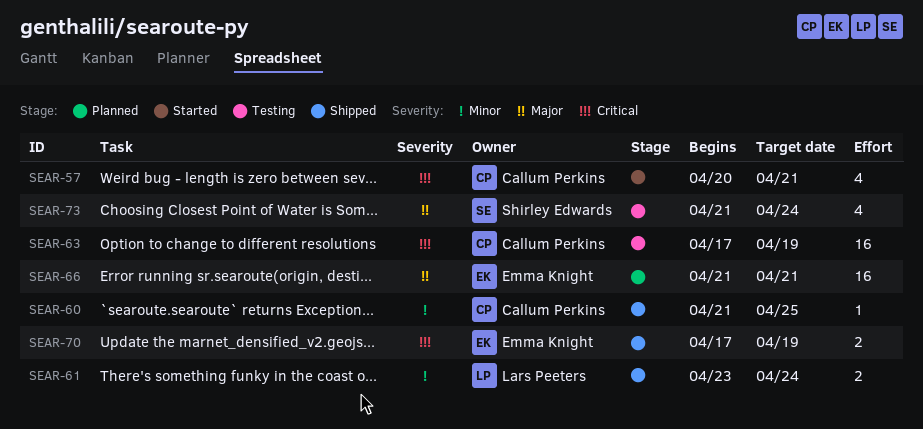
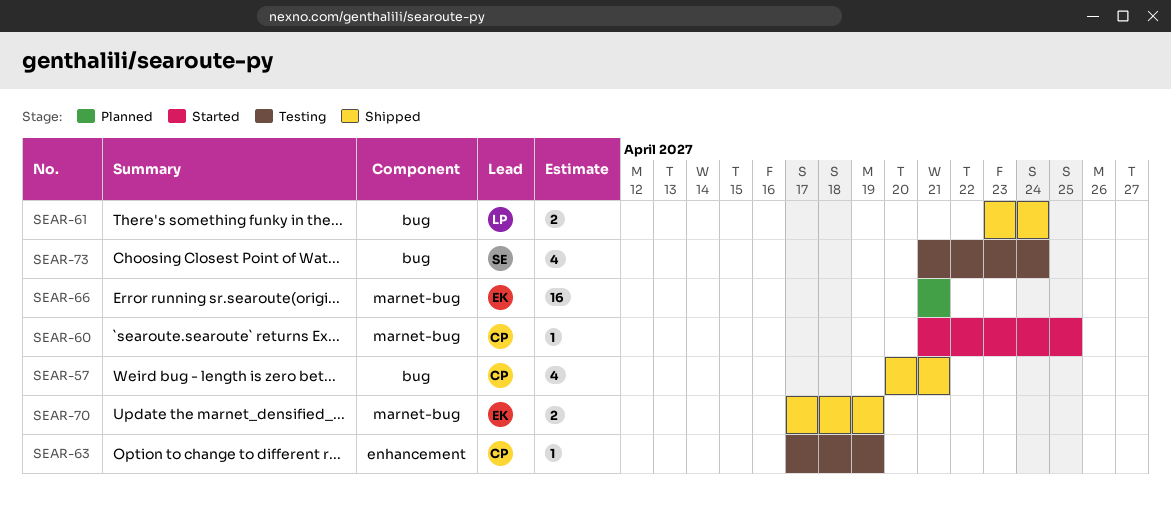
SEAR-57, status: Started -> Shipped
SEAR-60, status: Shipped -> Started
SEAR-63, estimate: 16 -> 1

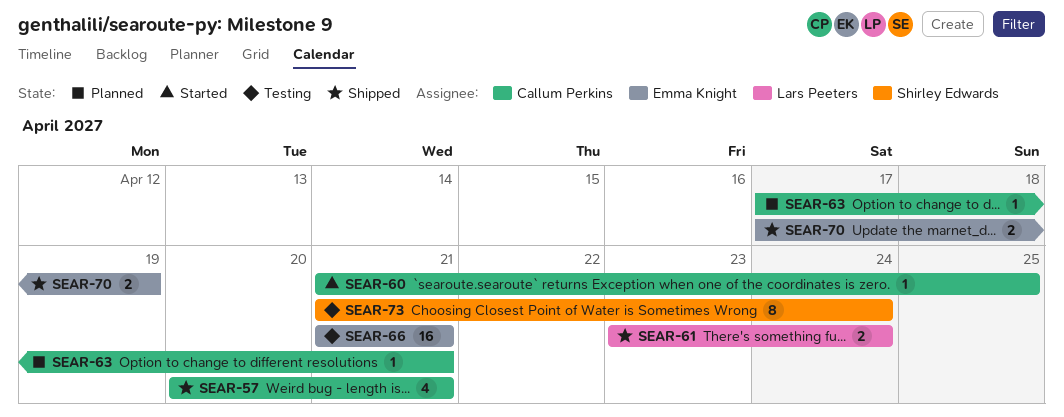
SEAR-63, status: Testing -> Planned
SEAR-63, due: Apr 19 -> Apr 21
SEAR-66, status: Planned -> Testing
SEAR-73, estimate: 4 -> 8

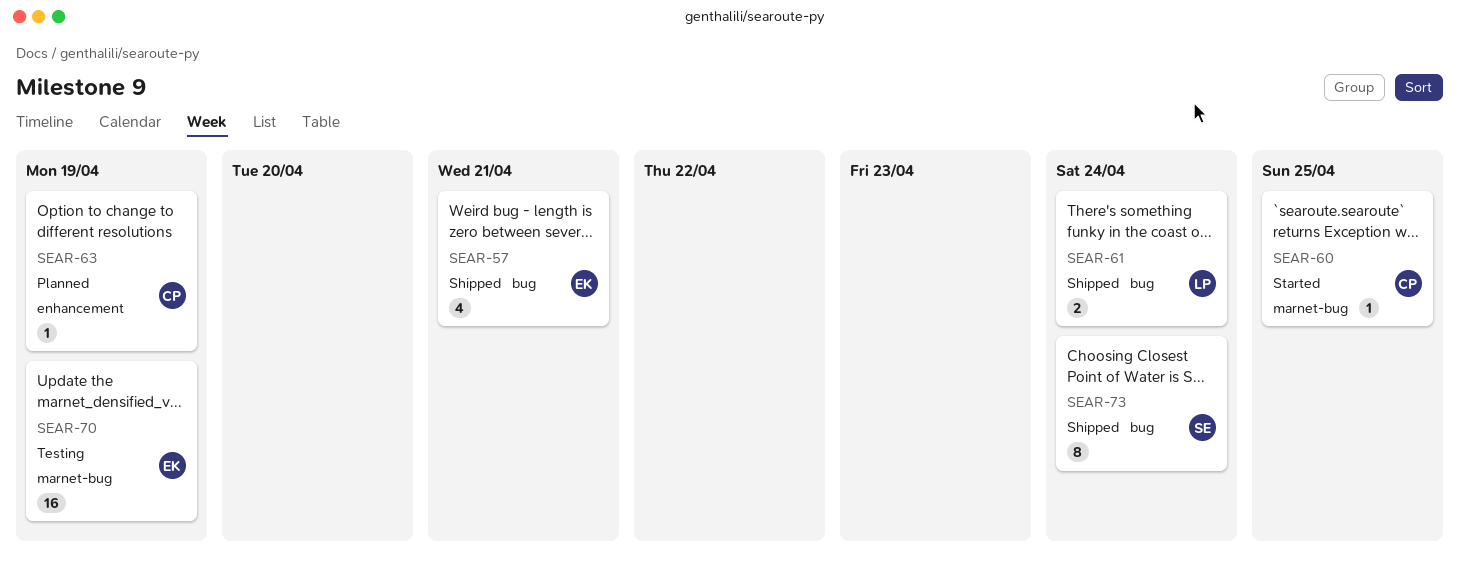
SEAR-57, owner: Callum Perkins -> Emma Knight
SEAR-63, due: Apr 21 -> Apr 19
SEAR-66: present -> none
SEAR-70, status: Shipped -> Testing
SEAR-70, estimate: 2 -> 16
SEAR-73, status: Testing -> Shipped

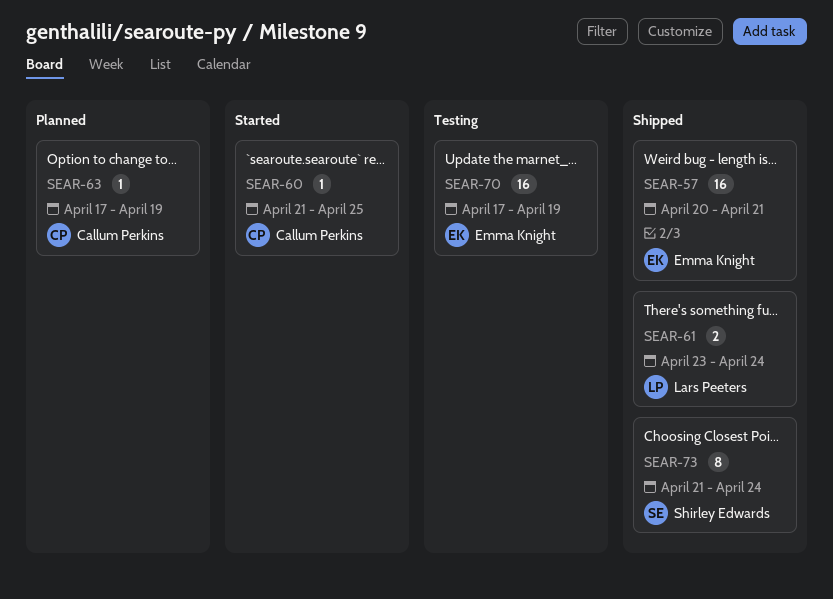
SEAR-57, estimate: 4 -> 16

